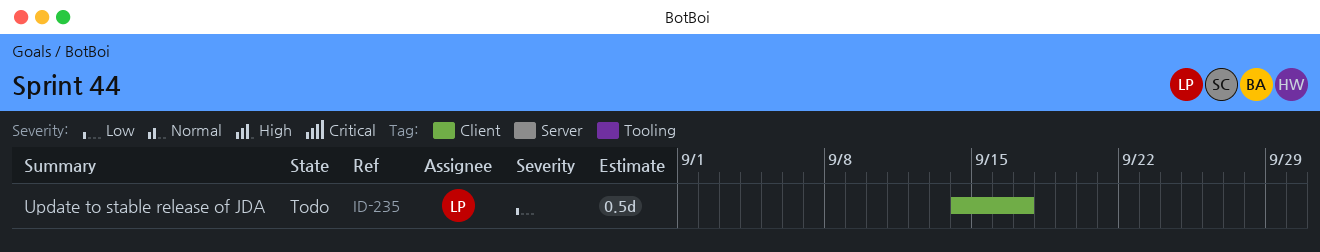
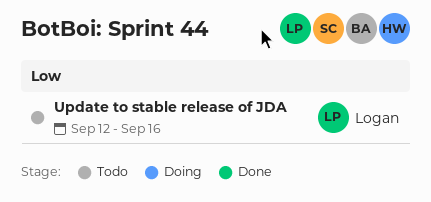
Update to stable release of JDA, start: Sep 14 -> Sep 12
Update to stable release of JDA, due: Sep 17 -> Sep 16

